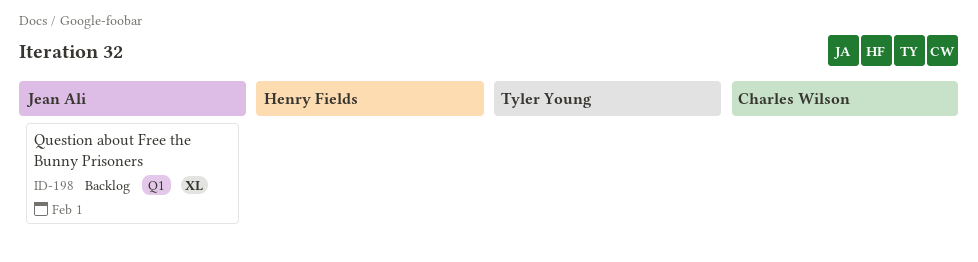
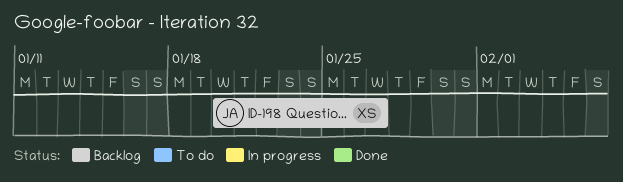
ID-198, estimate: XL -> XS
ID-198, due: Feb 1 -> Jan 27

